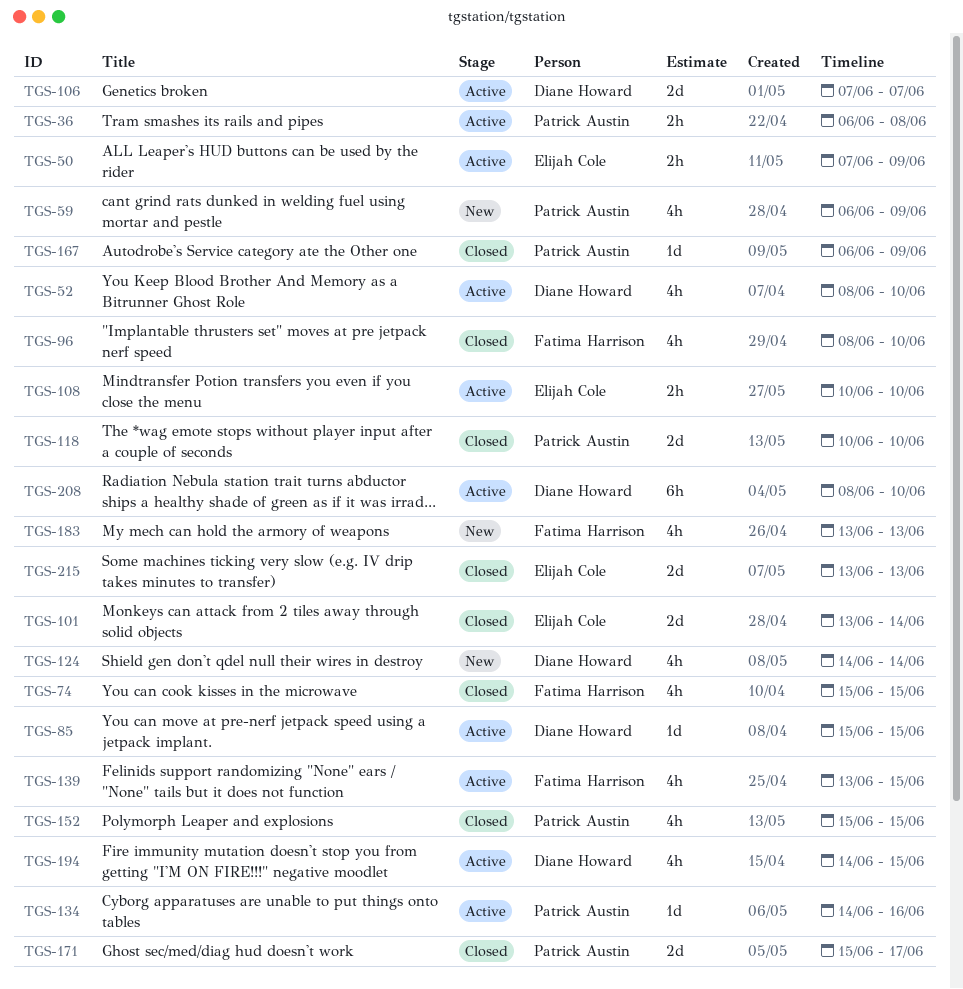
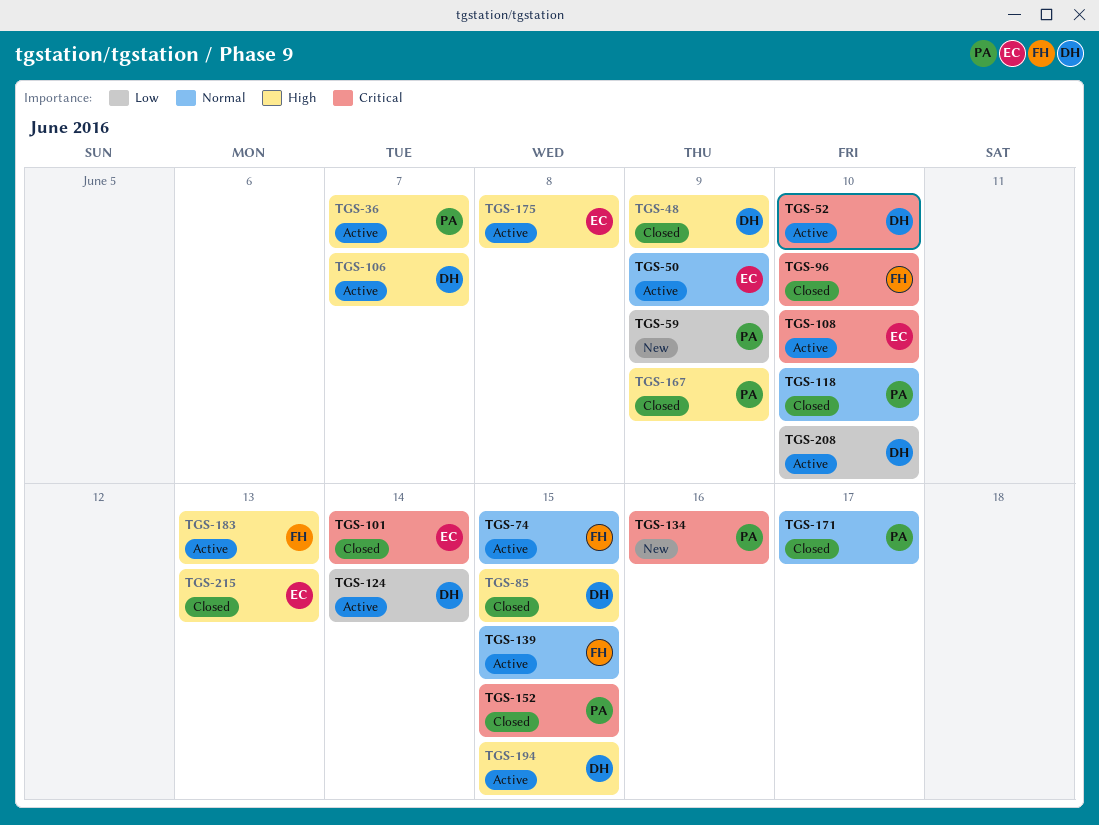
TGS-36, due: Jun 8 -> Jun 7
TGS-48: none -> present
TGS-74, status: Closed -> Active
TGS-85, status: Active -> Closed
TGS-124, status: New -> Active
TGS-134, status: Active -> New
TGS-175: none -> present
TGS-183, status: New -> Active

